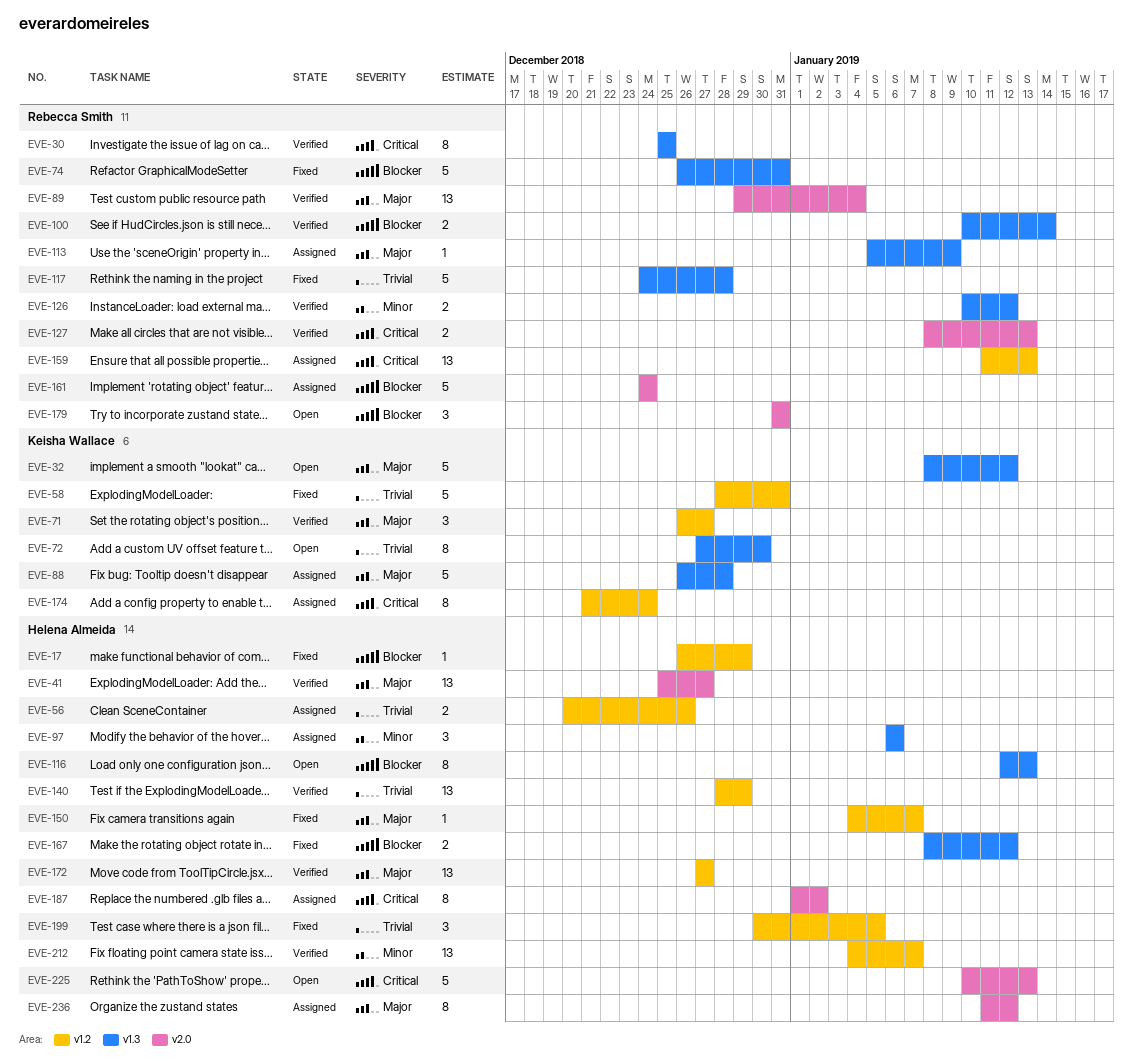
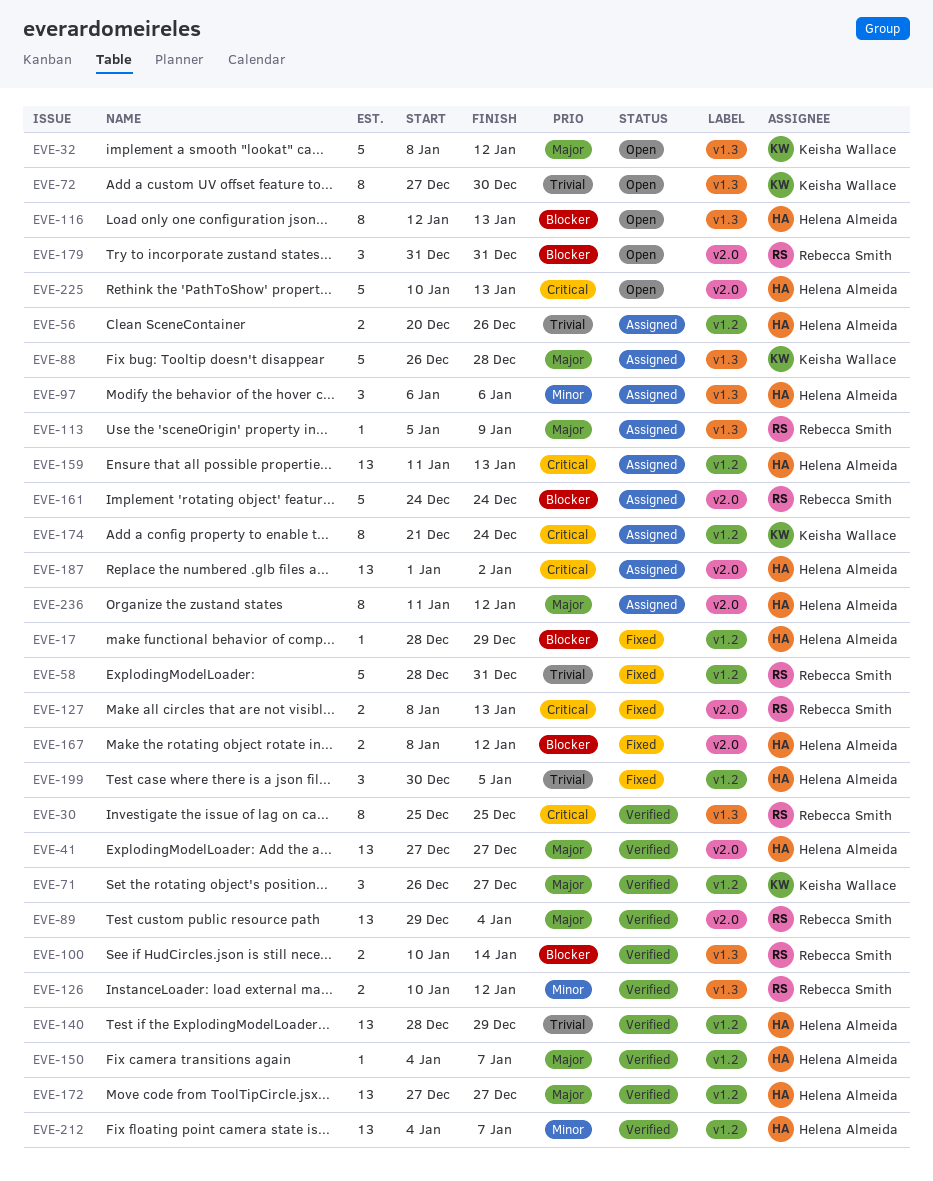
EVE-17, start: Dec 26 -> Dec 28
EVE-41, start: Dec 25 -> Dec 27
EVE-58, owner: Keisha Wallace -> Rebecca Smith
EVE-74: present -> none
EVE-117: present -> none
EVE-127, status: Verified -> Fixed
EVE-150, status: Fixed -> Verified
EVE-159, owner: Rebecca Smith -> Helena Almeida
EVE-167, label: v1.3 -> v2.0
EVE-187, estimate: 8 -> 13

